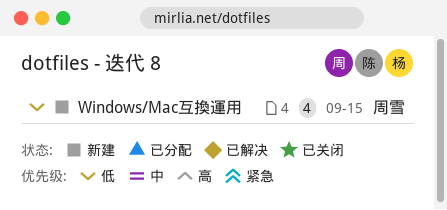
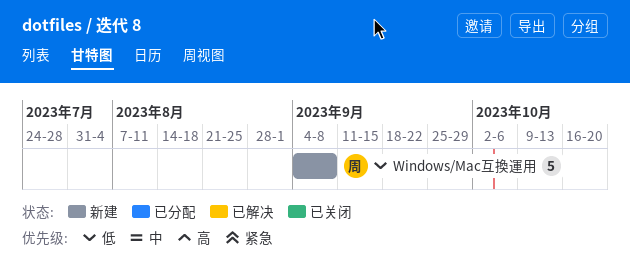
Windows/Mac互換運用, estimate: 4 -> 5
Windows/Mac互換運用, due: Sep 15 -> Sep 8

